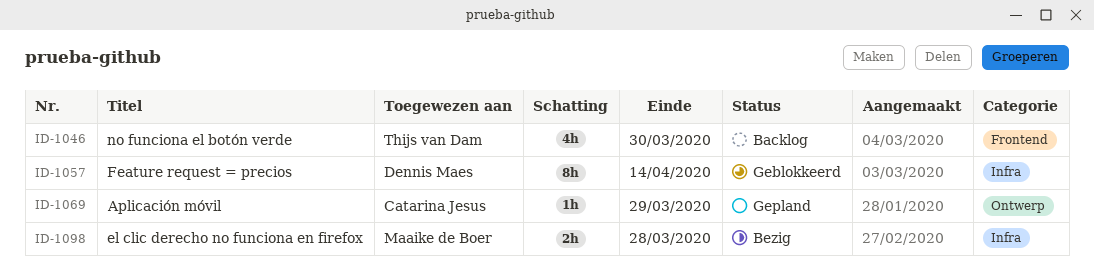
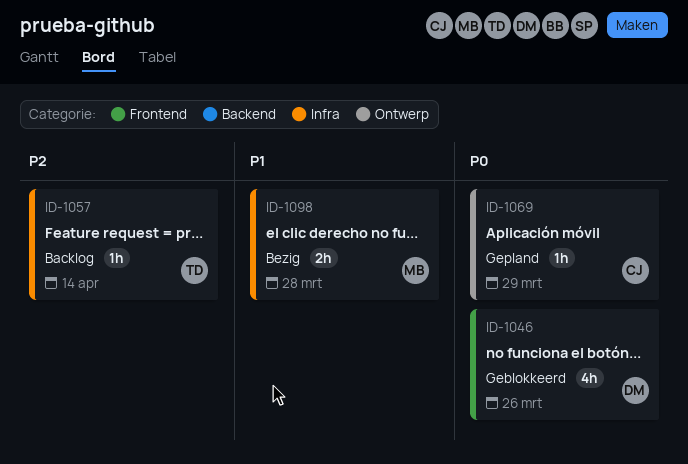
ID-1046, status: Backlog -> Geblokkeerd
ID-1046, owner: Thijs van Dam -> Dennis Maes
ID-1046, due: Mar 30 -> Mar 26
ID-1057, status: Geblokkeerd -> Backlog
ID-1057, owner: Dennis Maes -> Thijs van Dam
ID-1057, estimate: 8h -> 1h

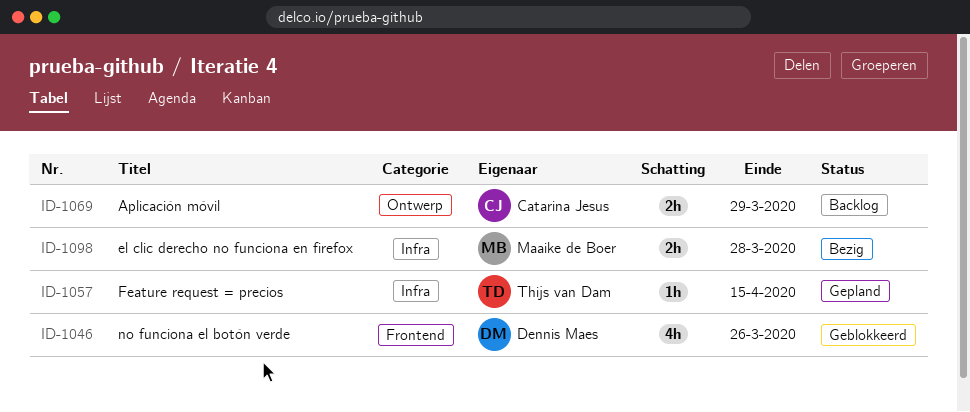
ID-1057, status: Backlog -> Gepland
ID-1057, due: Apr 14 -> Apr 15
ID-1069, status: Gepland -> Backlog
ID-1069, estimate: 1h -> 2h

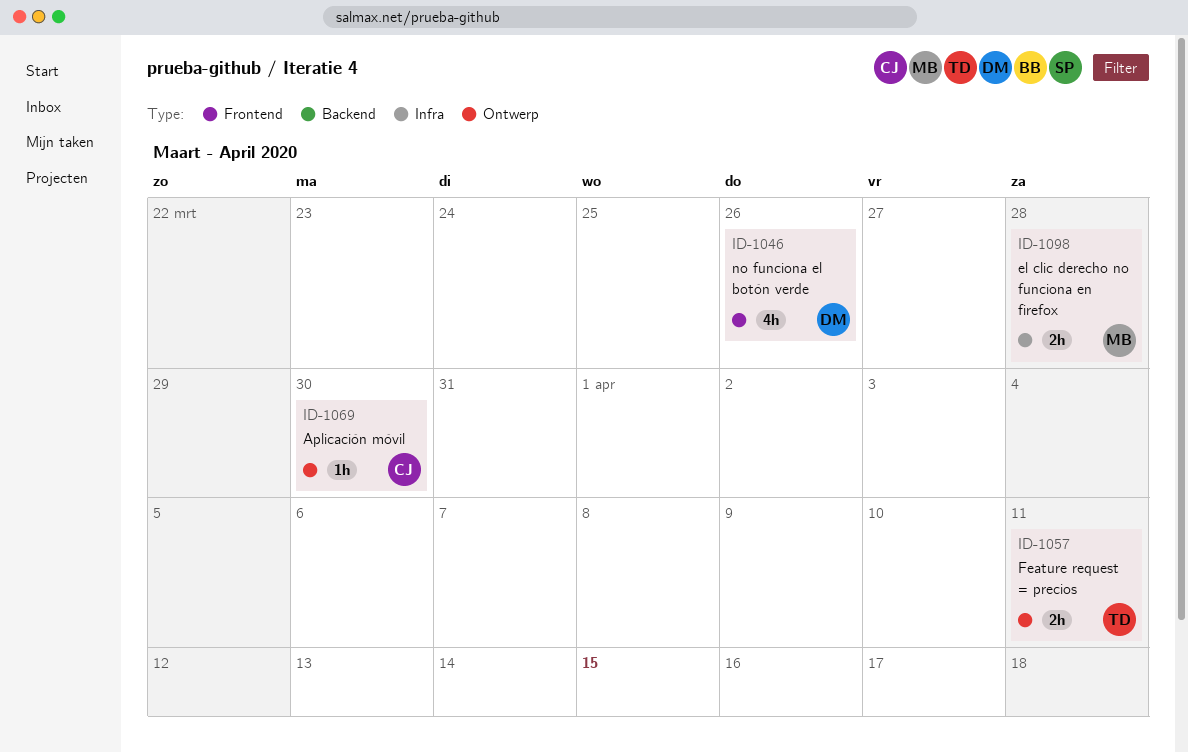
ID-1057, label: Infra -> Ontwerp
ID-1057, estimate: 1h -> 2h
ID-1057, due: Apr 15 -> Apr 11
ID-1069, estimate: 2h -> 1h
ID-1069, due: Mar 29 -> Mar 30

